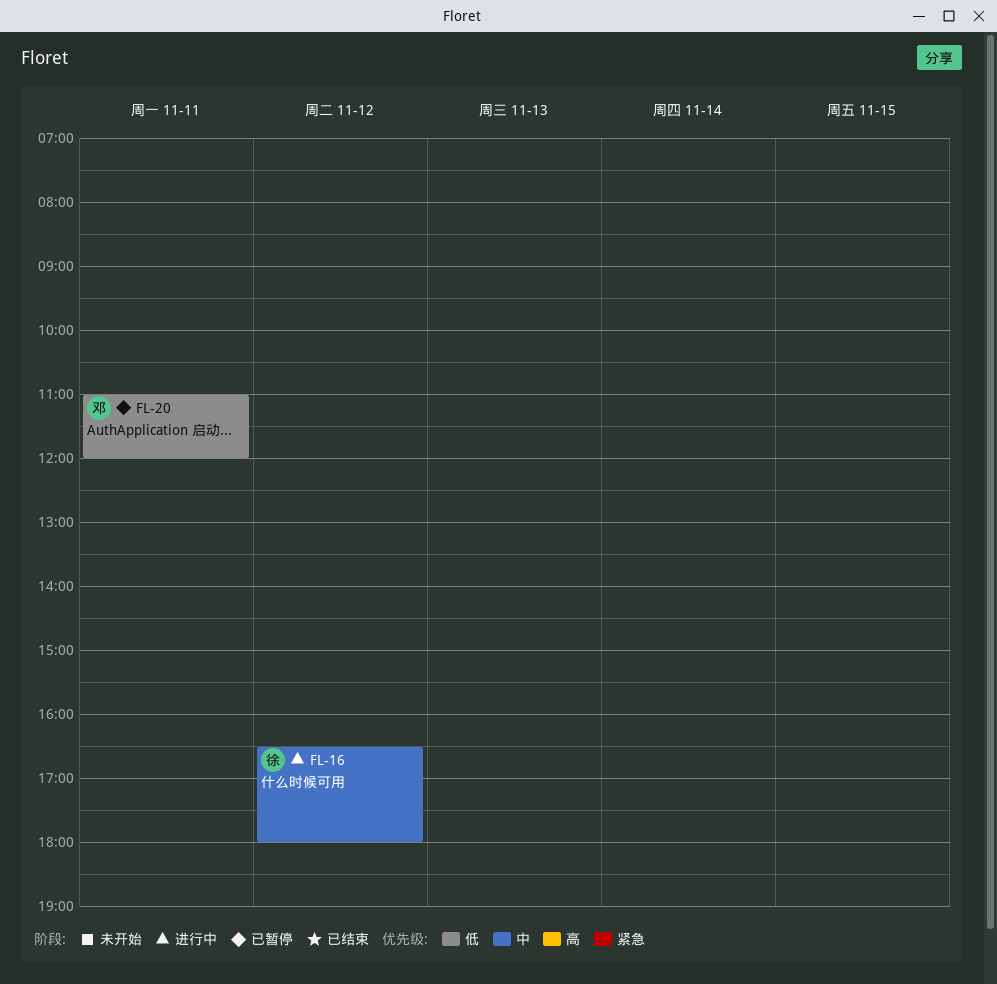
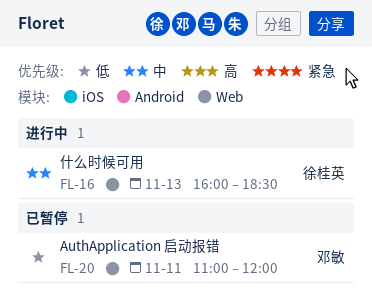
FL-16, day: Nov 12 -> Nov 13
FL-16, begins: 16:30 -> 16:00
FL-16, ends: 18:00 -> 18:30

